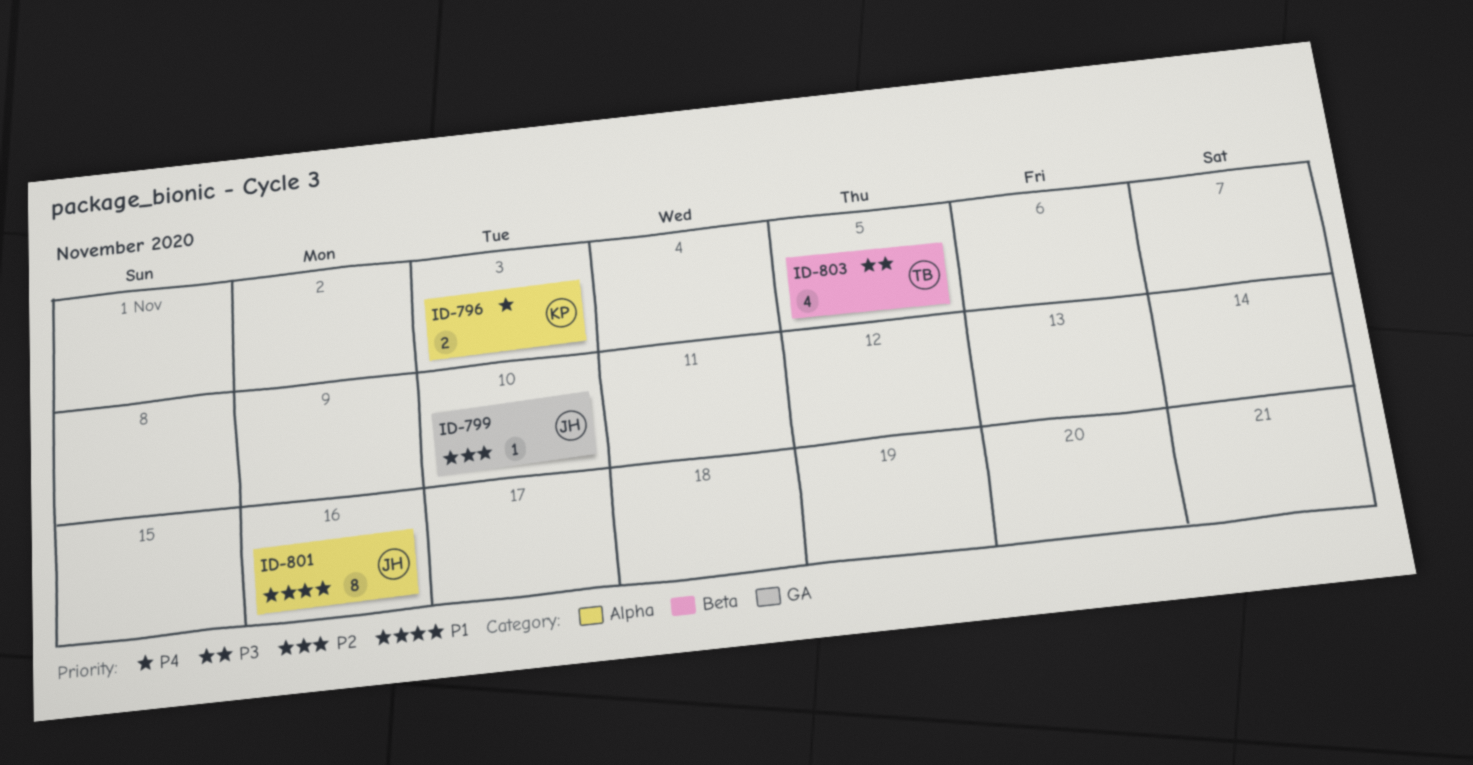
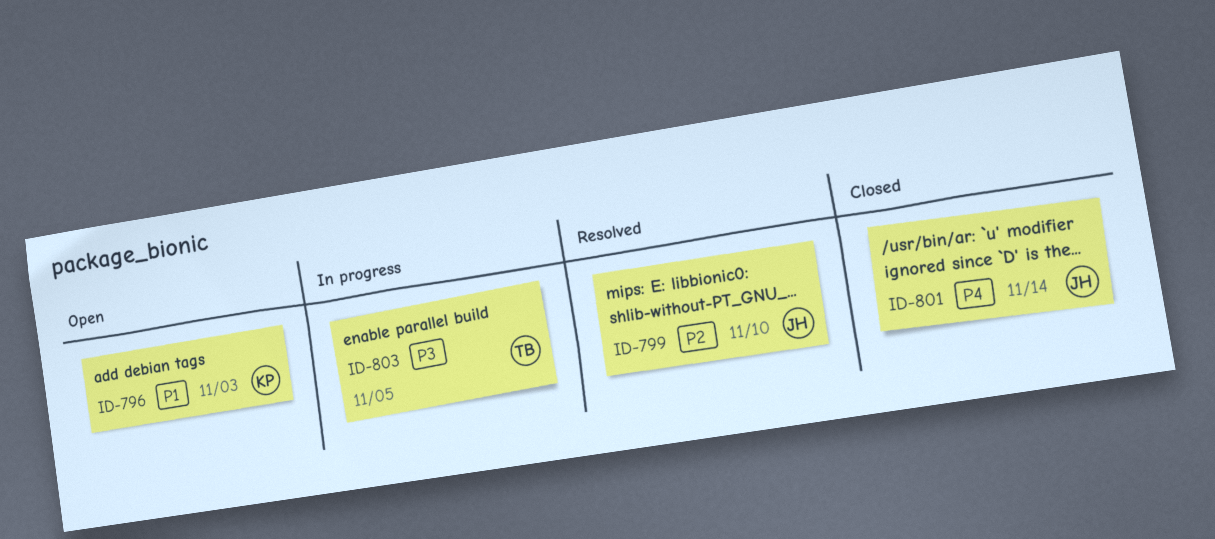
ID-796, priority: P4 -> P1
ID-801, priority: P1 -> P4
ID-801, due: Nov 16 -> Nov 14

